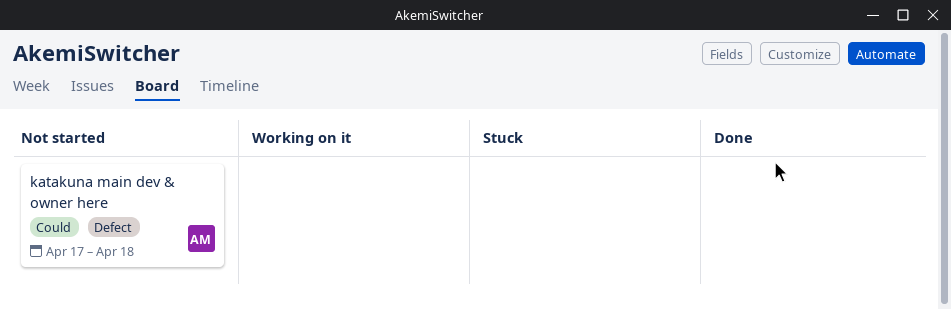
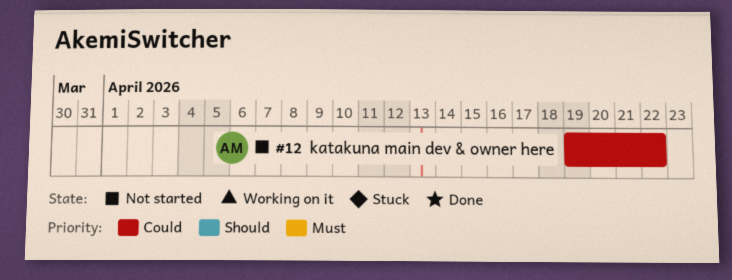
katakuna main dev & owner here, start: Apr 17 -> Apr 19
katakuna main dev & owner here, due: Apr 18 -> Apr 22

